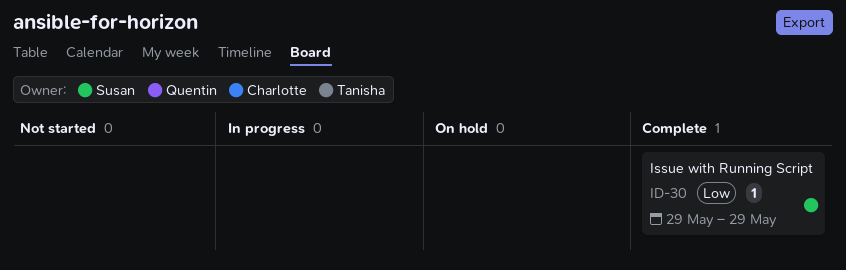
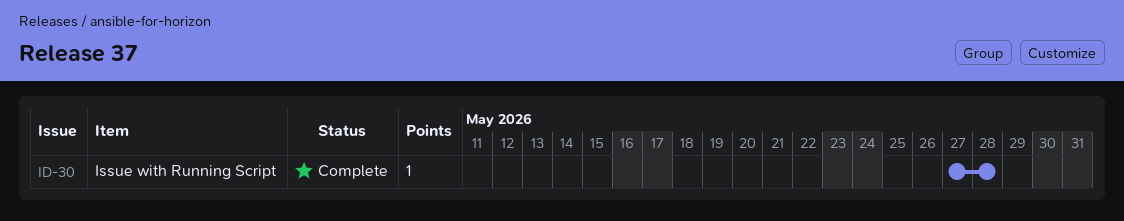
ID-30, start: May 29 -> May 27
ID-30, due: May 29 -> May 28

